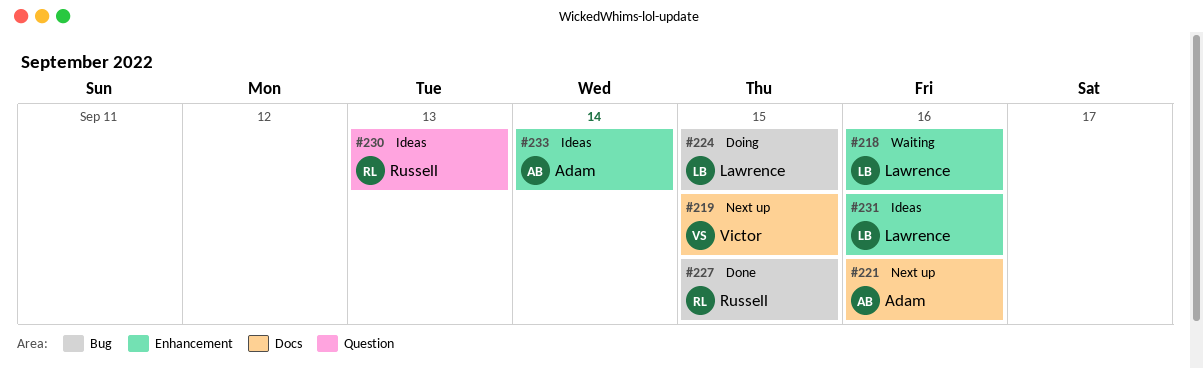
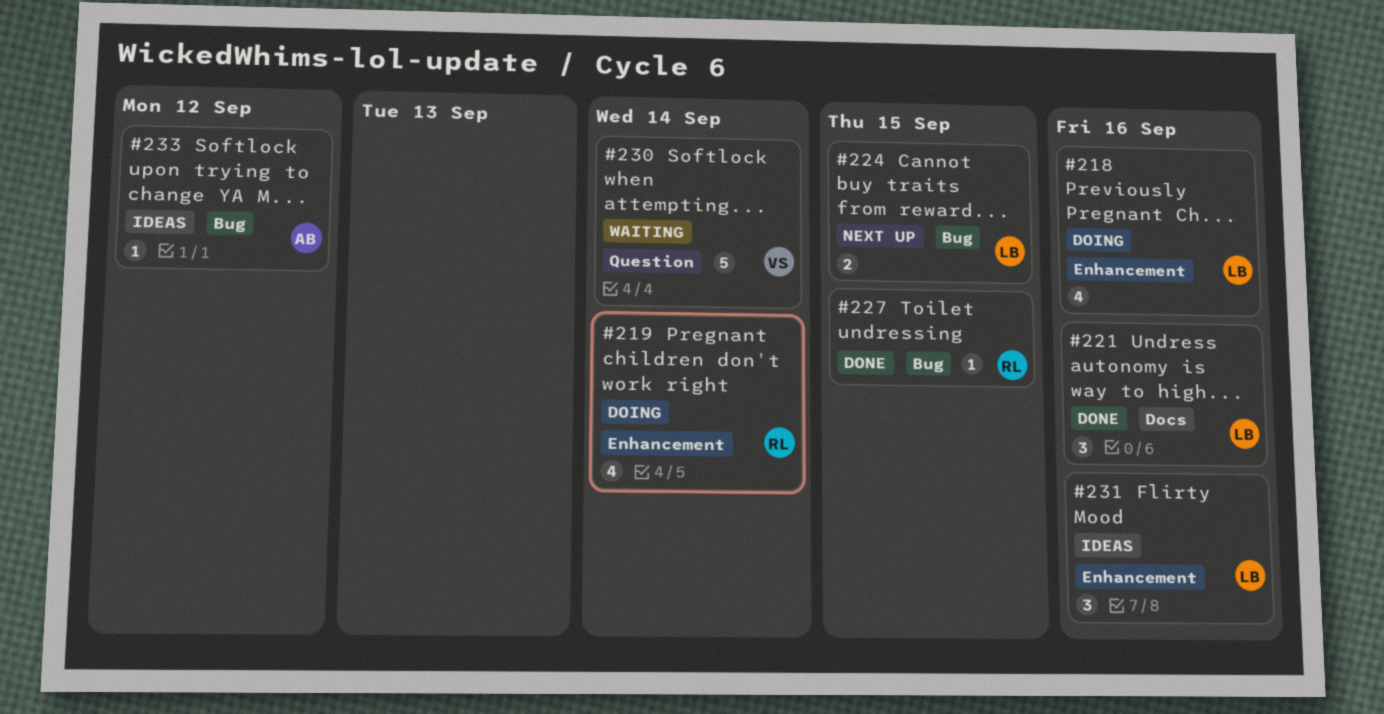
#218, status: Waiting -> Doing
#219, status: Next up -> Doing
#219, owner: Victor -> Russell
#219, label: Docs -> Enhancement
#219, due: Sep 15 -> Sep 14
#221, status: Next up -> Done
#221, owner: Adam -> Lawrence
#224, status: Doing -> Next up
#230, status: Ideas -> Waiting
#230, owner: Russell -> Victor
#230, due: Sep 13 -> Sep 14
#233, label: Enhancement -> Bug
#233, due: Sep 14 -> Sep 12

